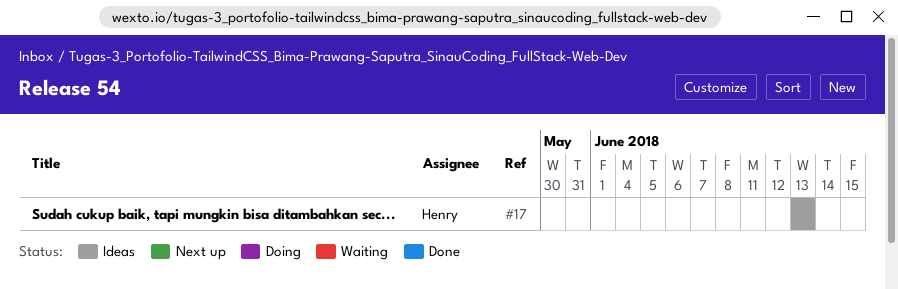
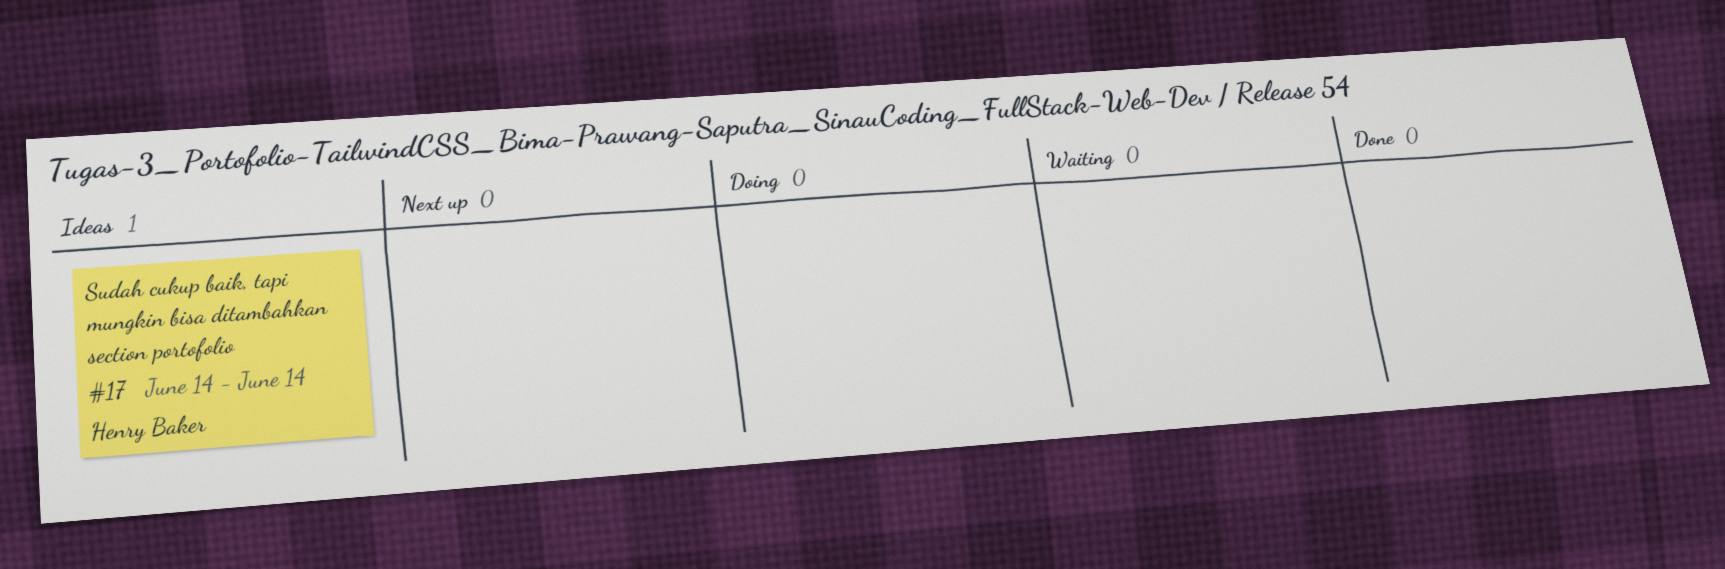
#17, start: Jun 13 -> Jun 14
#17, due: Jun 13 -> Jun 14

